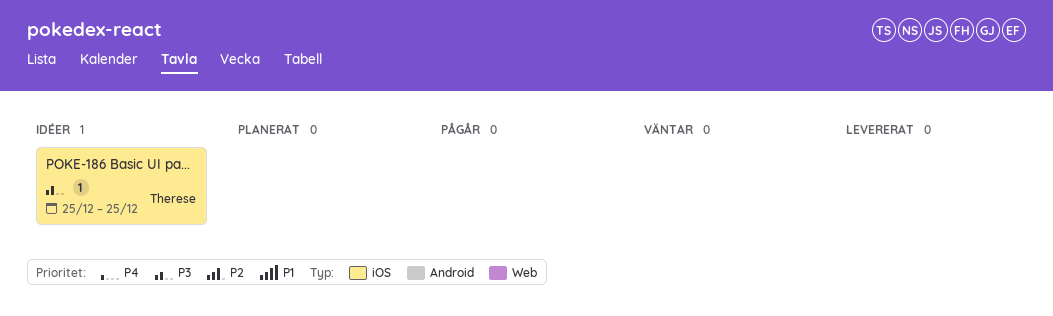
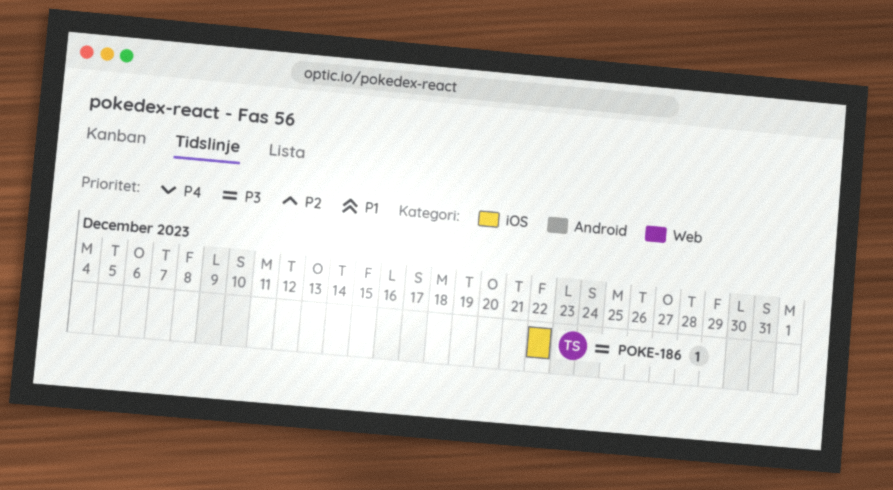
POKE-186, start: Dec 25 -> Dec 22
POKE-186, due: Dec 25 -> Dec 22

